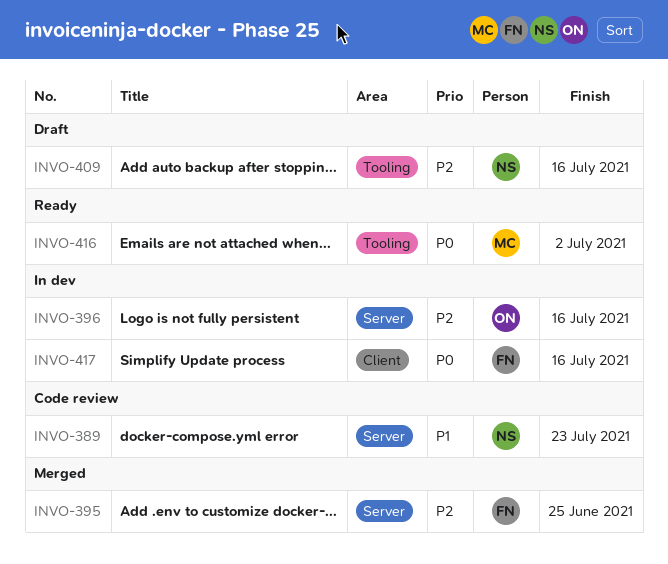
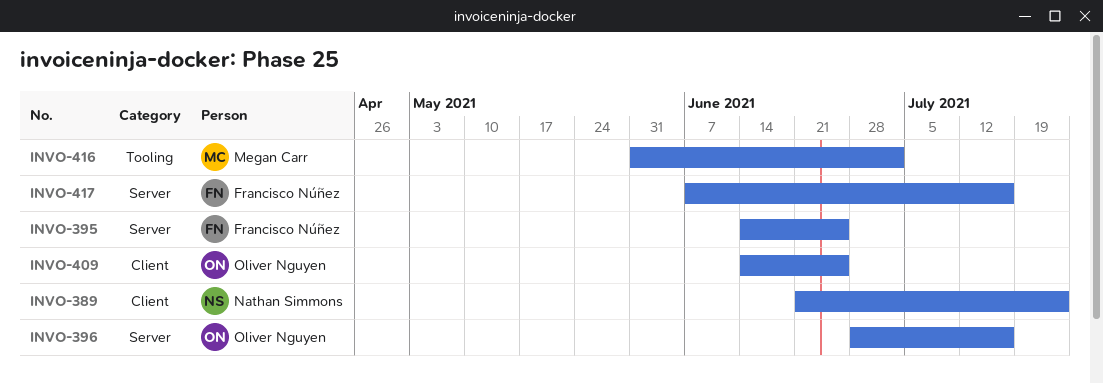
INVO-389, label: Server -> Client
INVO-409, owner: Nathan Simmons -> Oliver Nguyen
INVO-409, label: Tooling -> Client
INVO-409, due: Jul 16 -> Jun 25
INVO-417, label: Client -> Server

